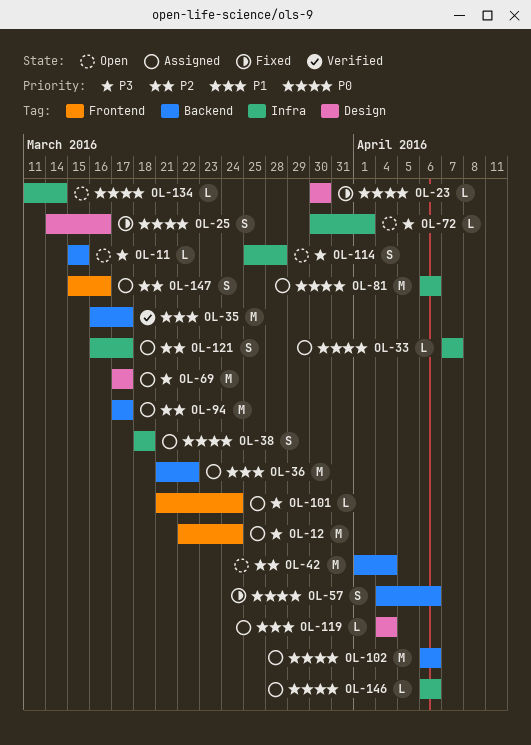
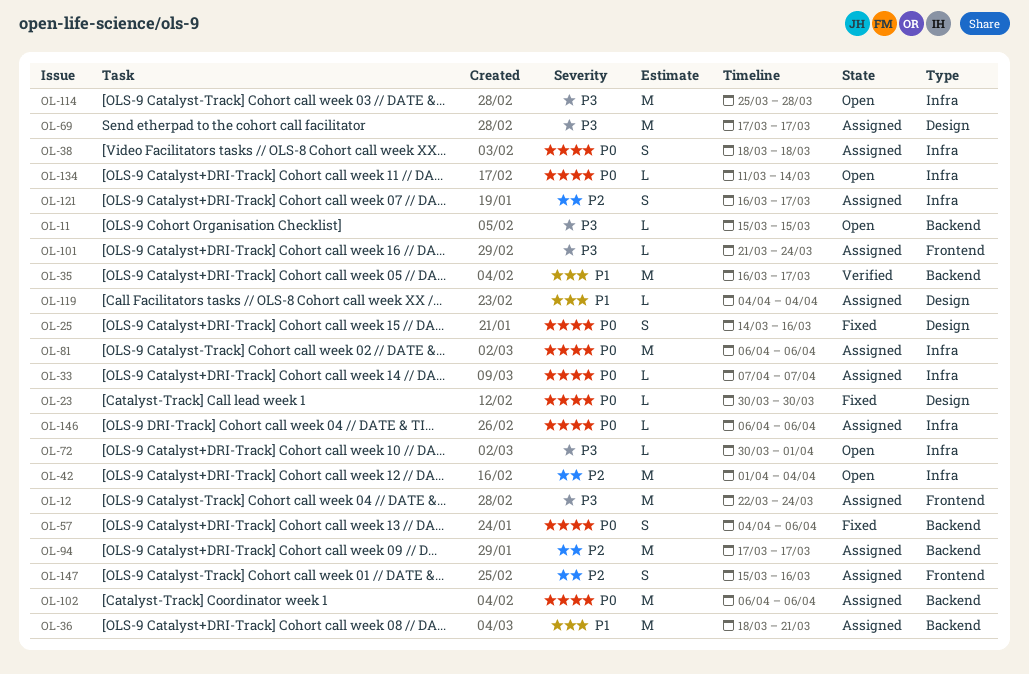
OL-36, start: Mar 21 -> Mar 18
OL-36, due: Mar 22 -> Mar 21
OL-42, label: Backend -> Infra
OL-114, estimate: S -> M

